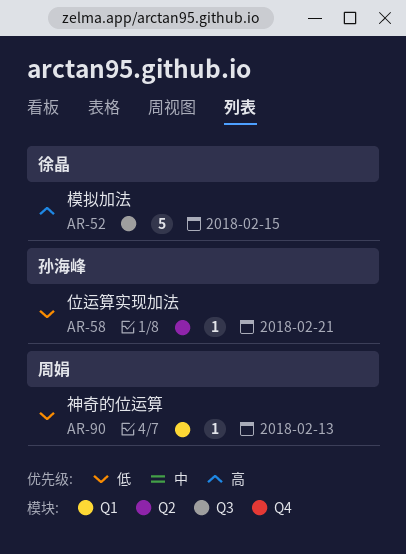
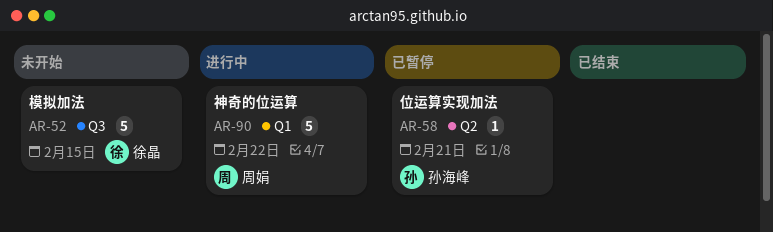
AR-90, estimate: 1 -> 5
AR-90, due: Feb 13 -> Feb 22

